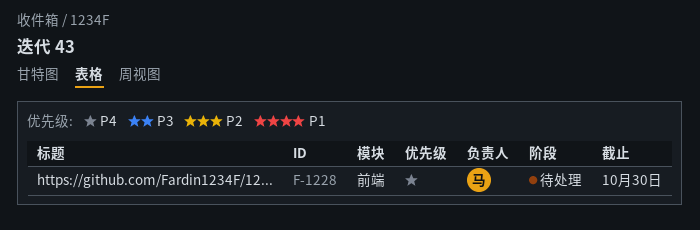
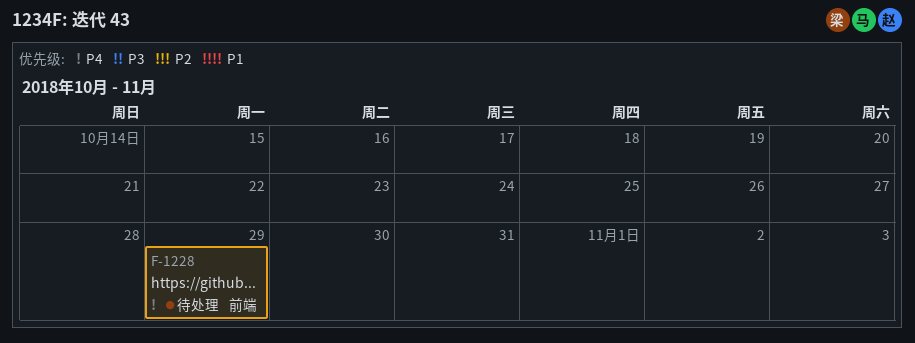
F-1228, due: Oct 30 -> Oct 29

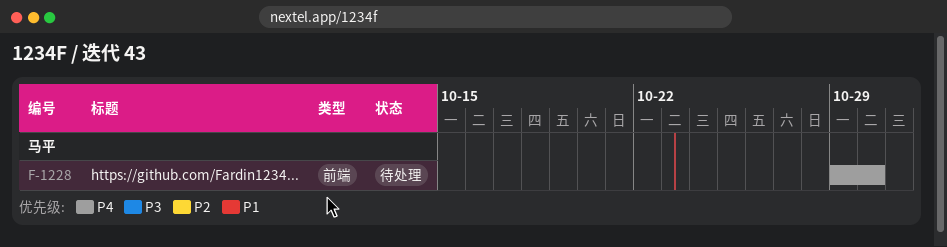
F-1228, due: Oct 29 -> Oct 30

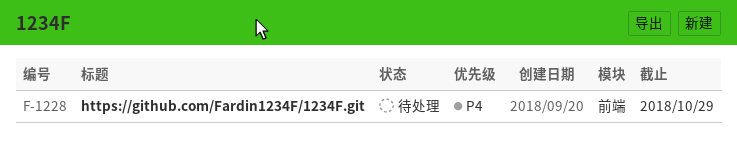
F-1228, due: Oct 30 -> Oct 29

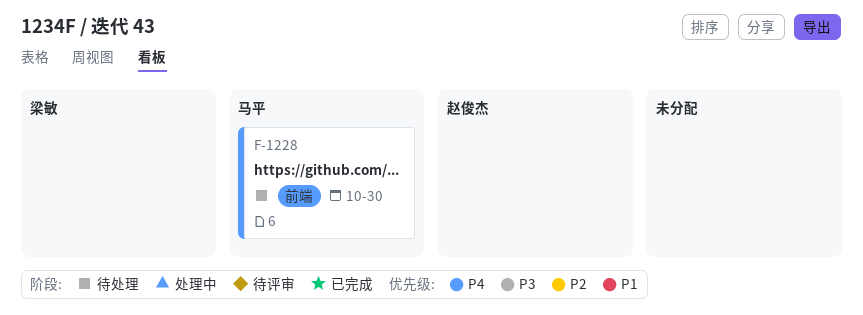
F-1228, due: Oct 29 -> Oct 30

